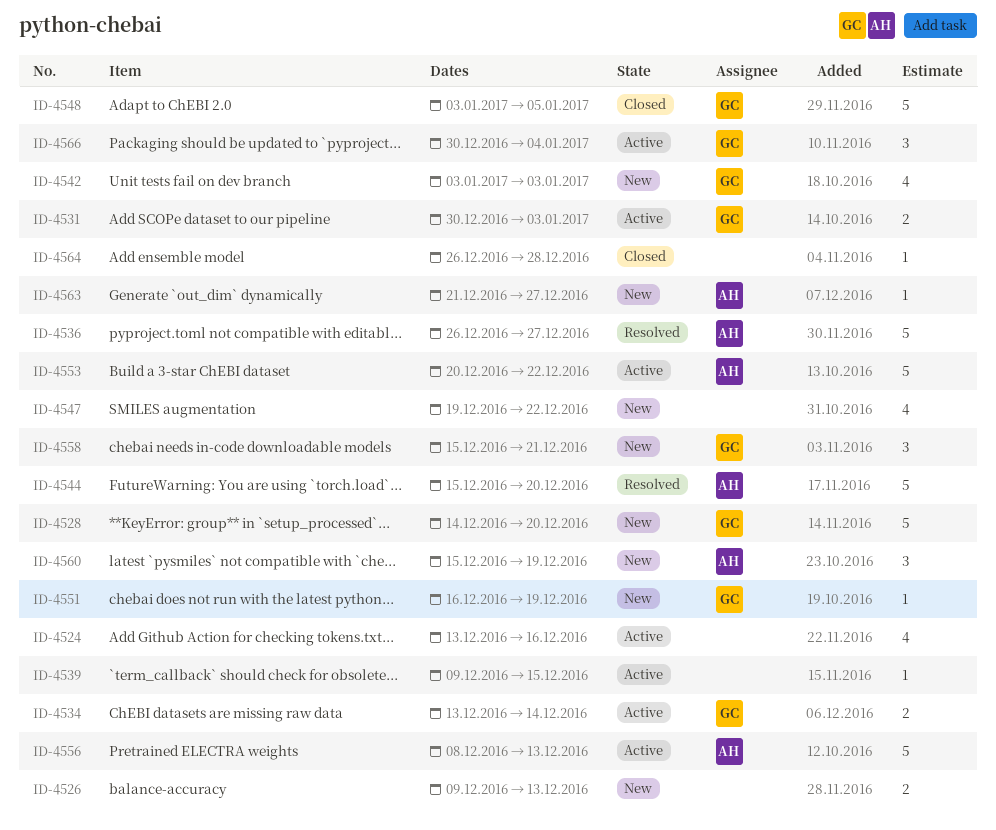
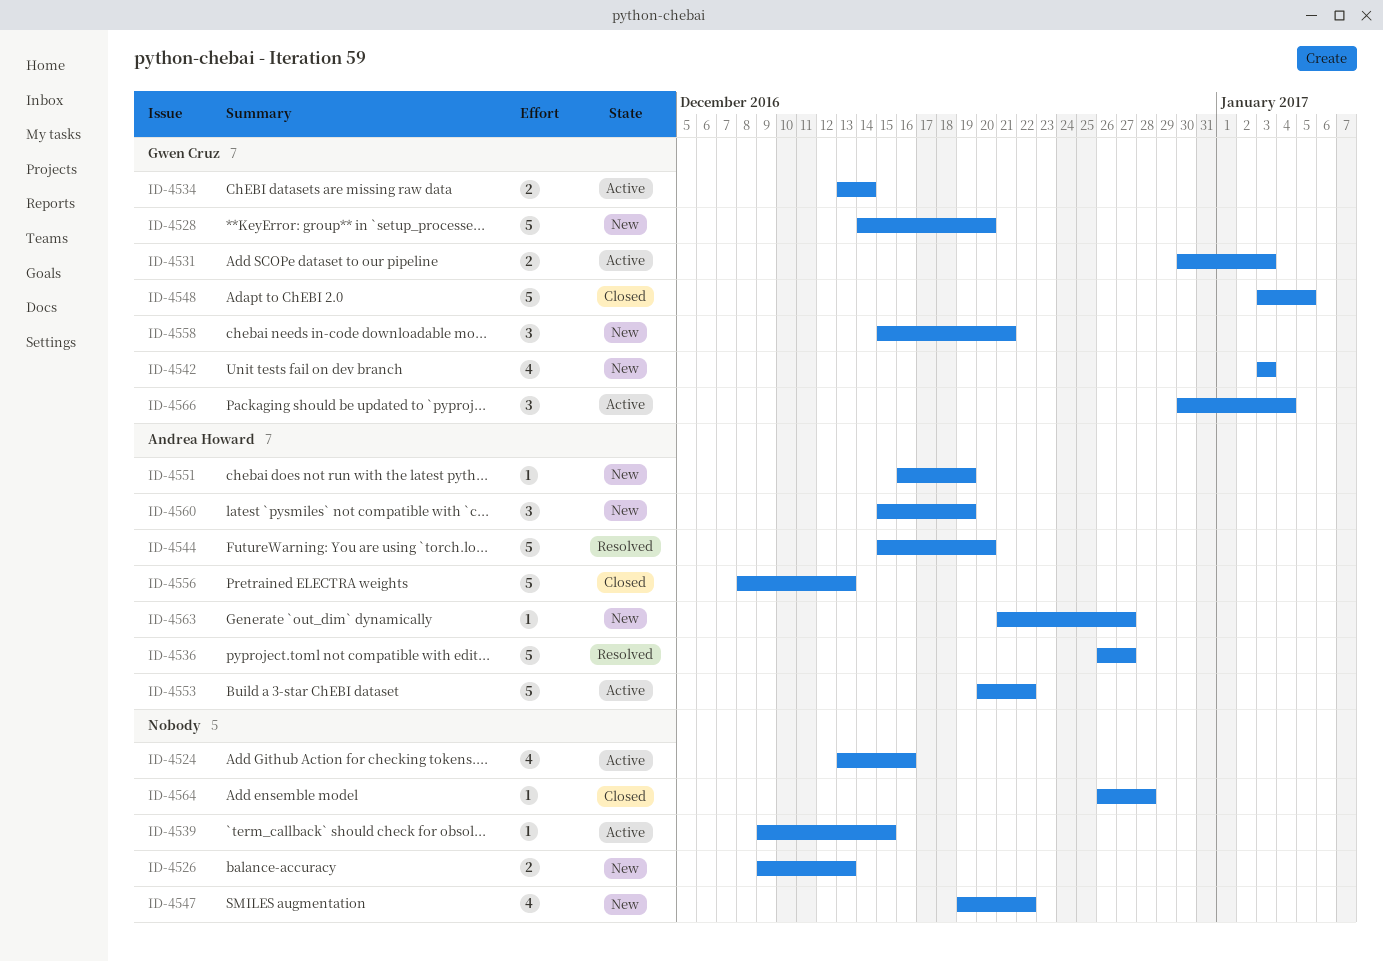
ID-4551, owner: Gwen Cruz -> Andrea Howard
ID-4556, status: Active -> Closed

